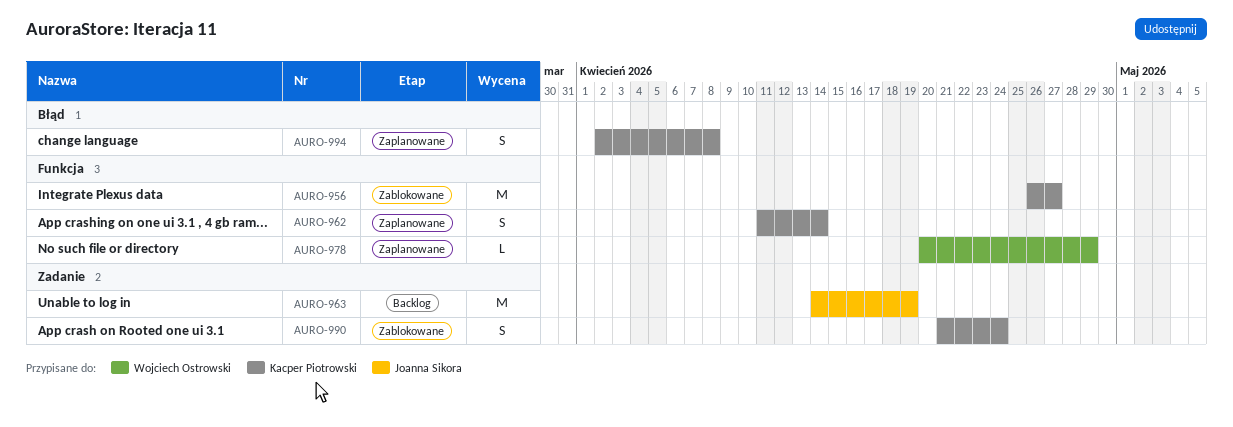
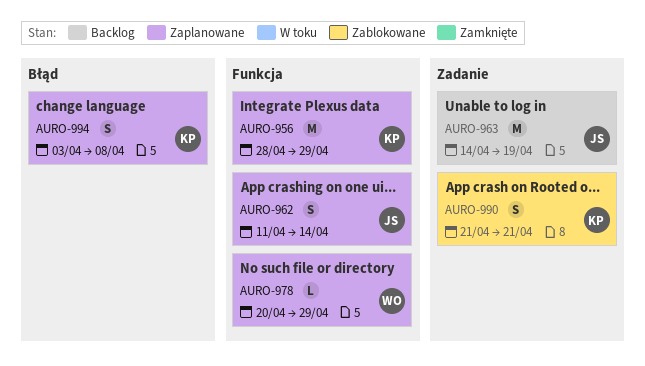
AURO-956, status: Zablokowane -> Zaplanowane
AURO-956, start: Apr 26 -> Apr 28
AURO-956, due: Apr 27 -> Apr 29
AURO-962, owner: Kacper Piotrowski -> Joanna Sikora
AURO-990, due: Apr 24 -> Apr 21
AURO-994, start: Apr 2 -> Apr 3

